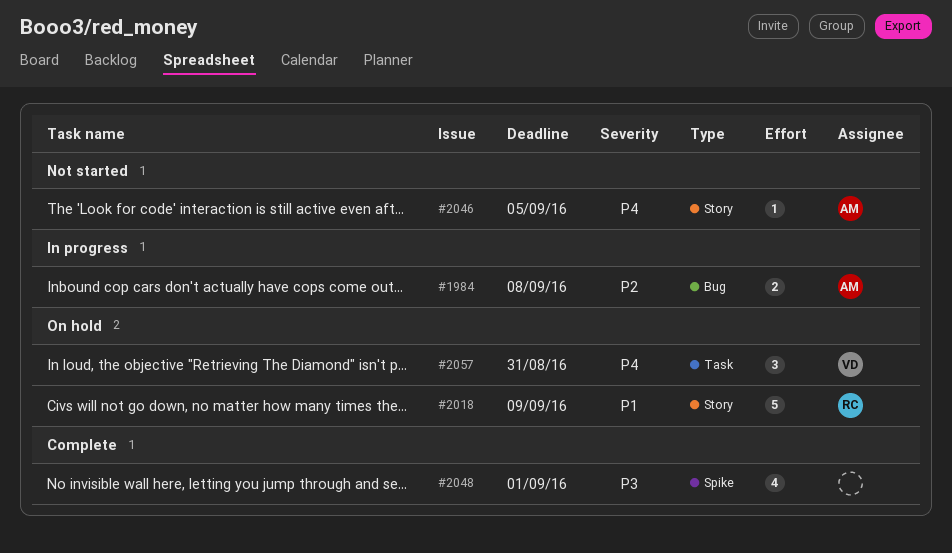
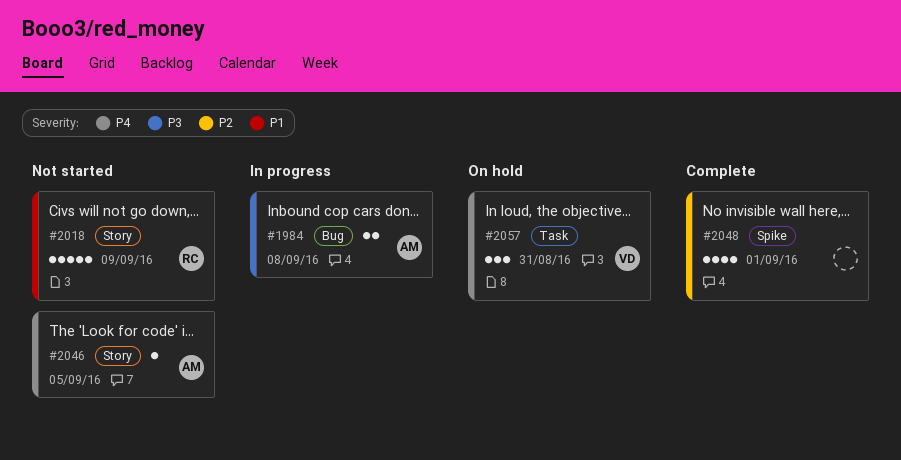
#1984, priority: P2 -> P3
#2018, status: On hold -> Not started
#2048, priority: P3 -> P2

